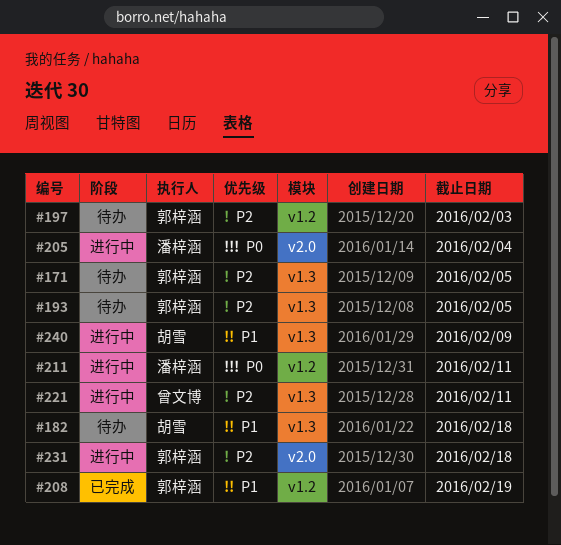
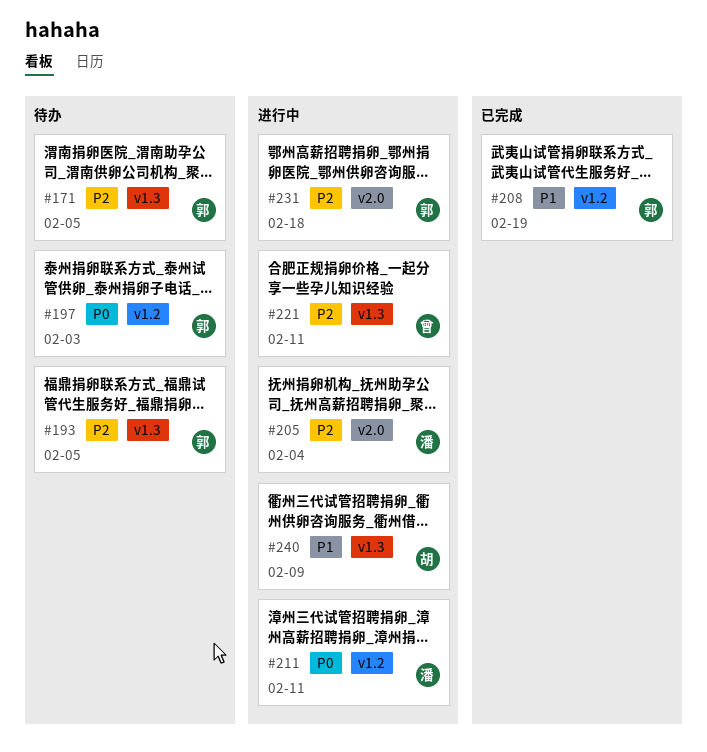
#182: present -> none
#197, priority: P2 -> P0
#205, priority: P0 -> P2

